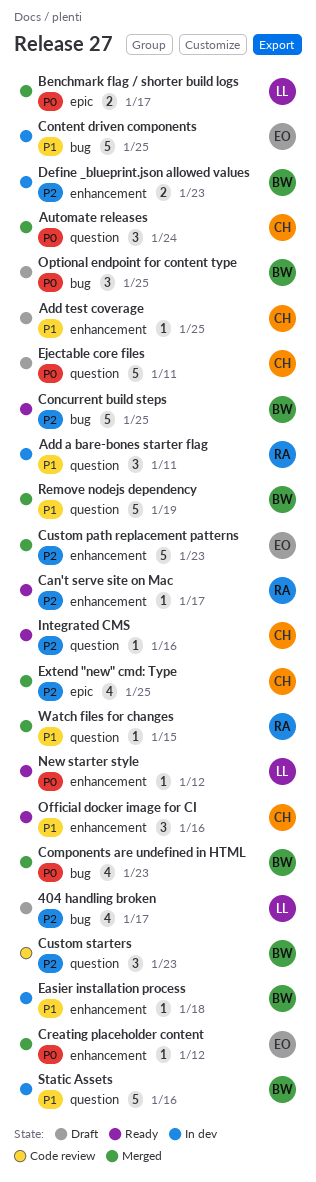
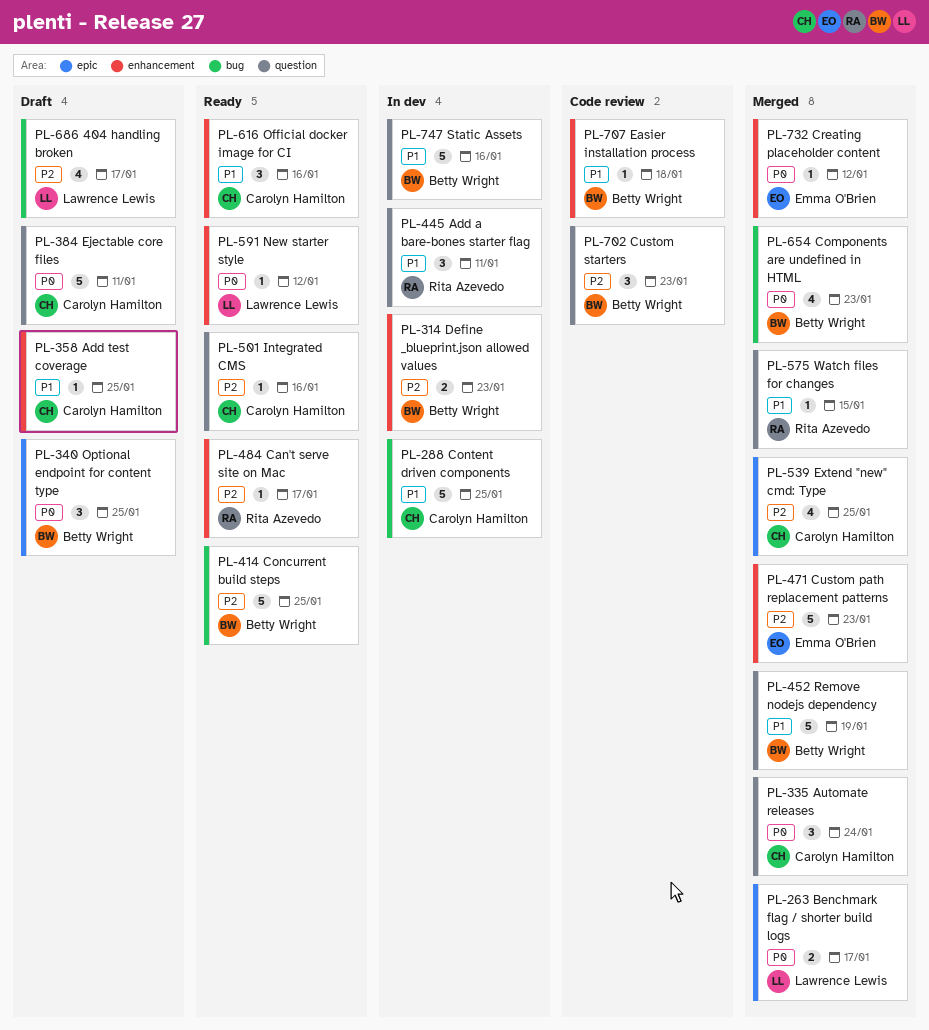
Content driven components, owner: Emma O'Brien -> Carolyn Hamilton
Easier installation process, status: In dev -> Code review
Optional endpoint for content type, label: bug -> epic

